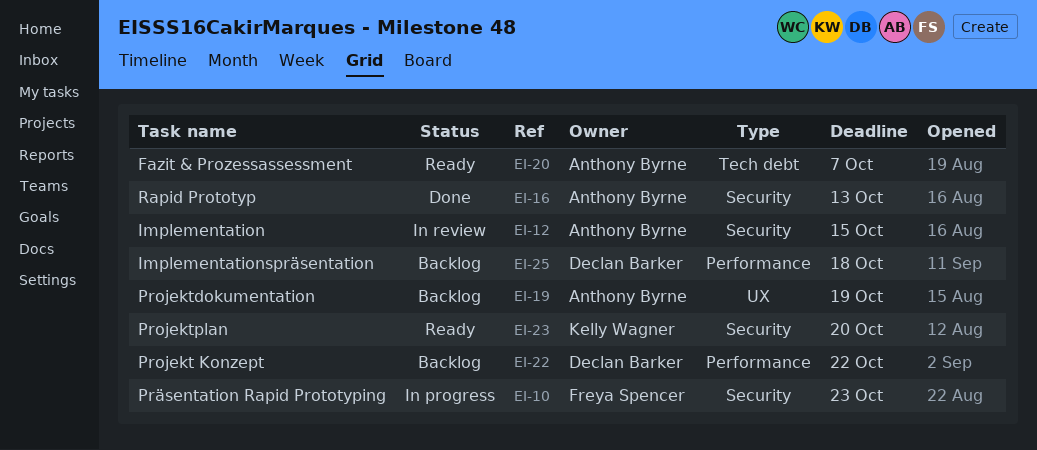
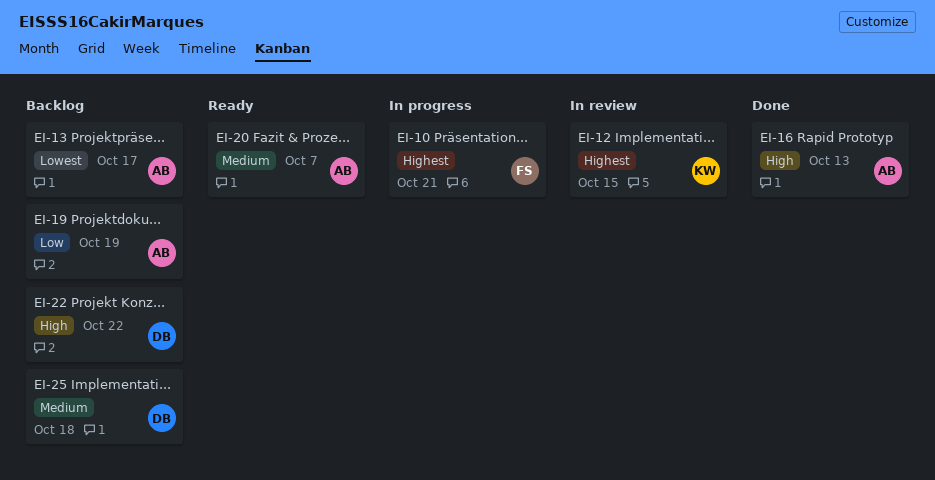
EI-10, due: Oct 23 -> Oct 21
EI-12, owner: Anthony Byrne -> Kelly Wagner
EI-13: none -> present
EI-23: present -> none

